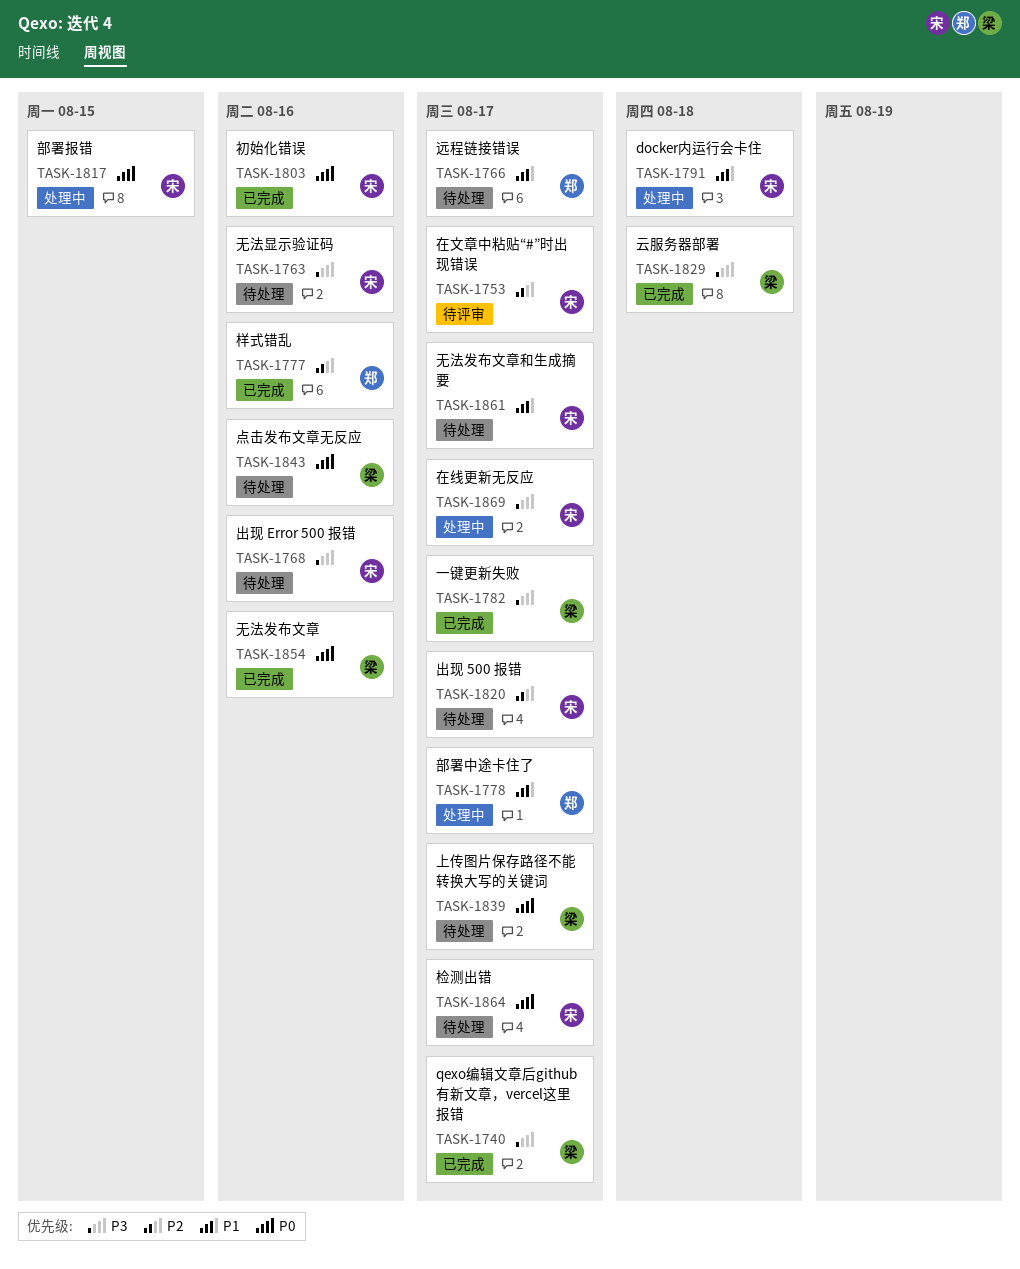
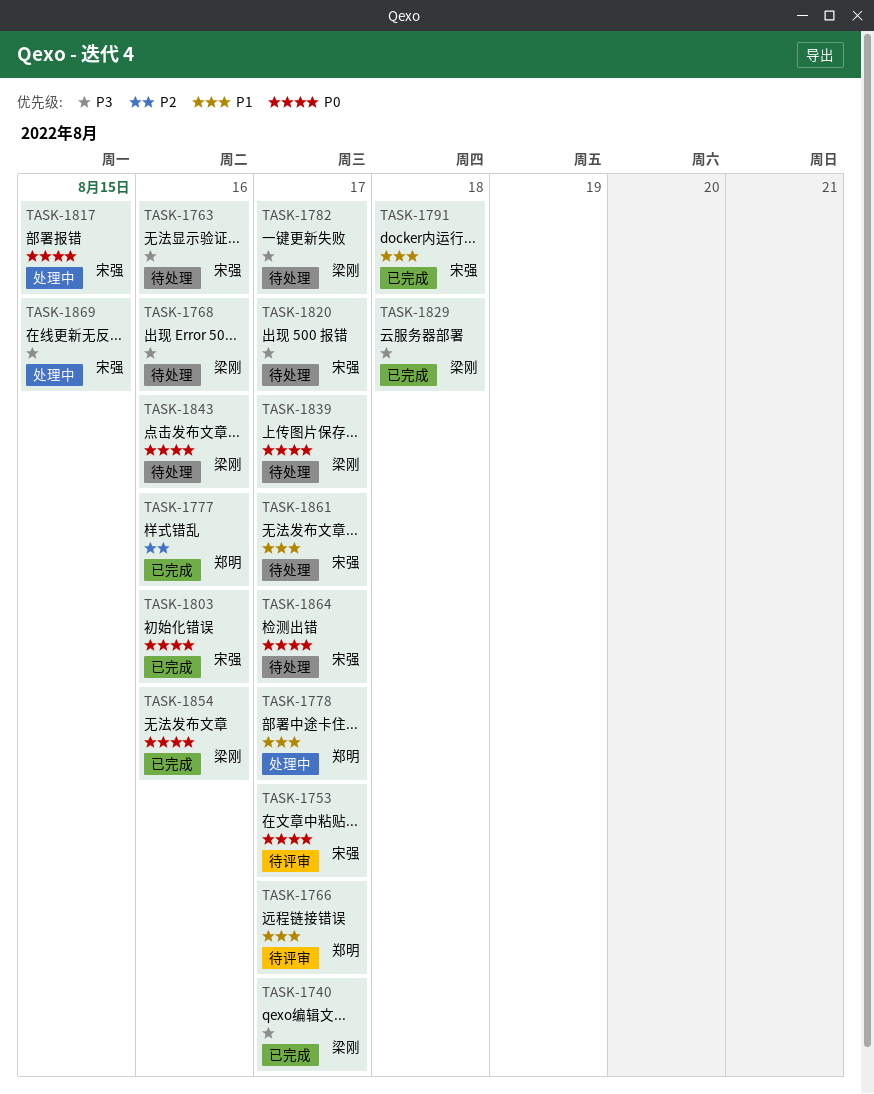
TASK-1753, priority: P2 -> P0
TASK-1766, status: 待处理 -> 待评审
TASK-1768, owner: 宋强 -> 梁刚
TASK-1782, status: 已完成 -> 待处理
TASK-1791, status: 处理中 -> 已完成
TASK-1820, priority: P2 -> P3
TASK-1869, due: Aug 17 -> Aug 15

